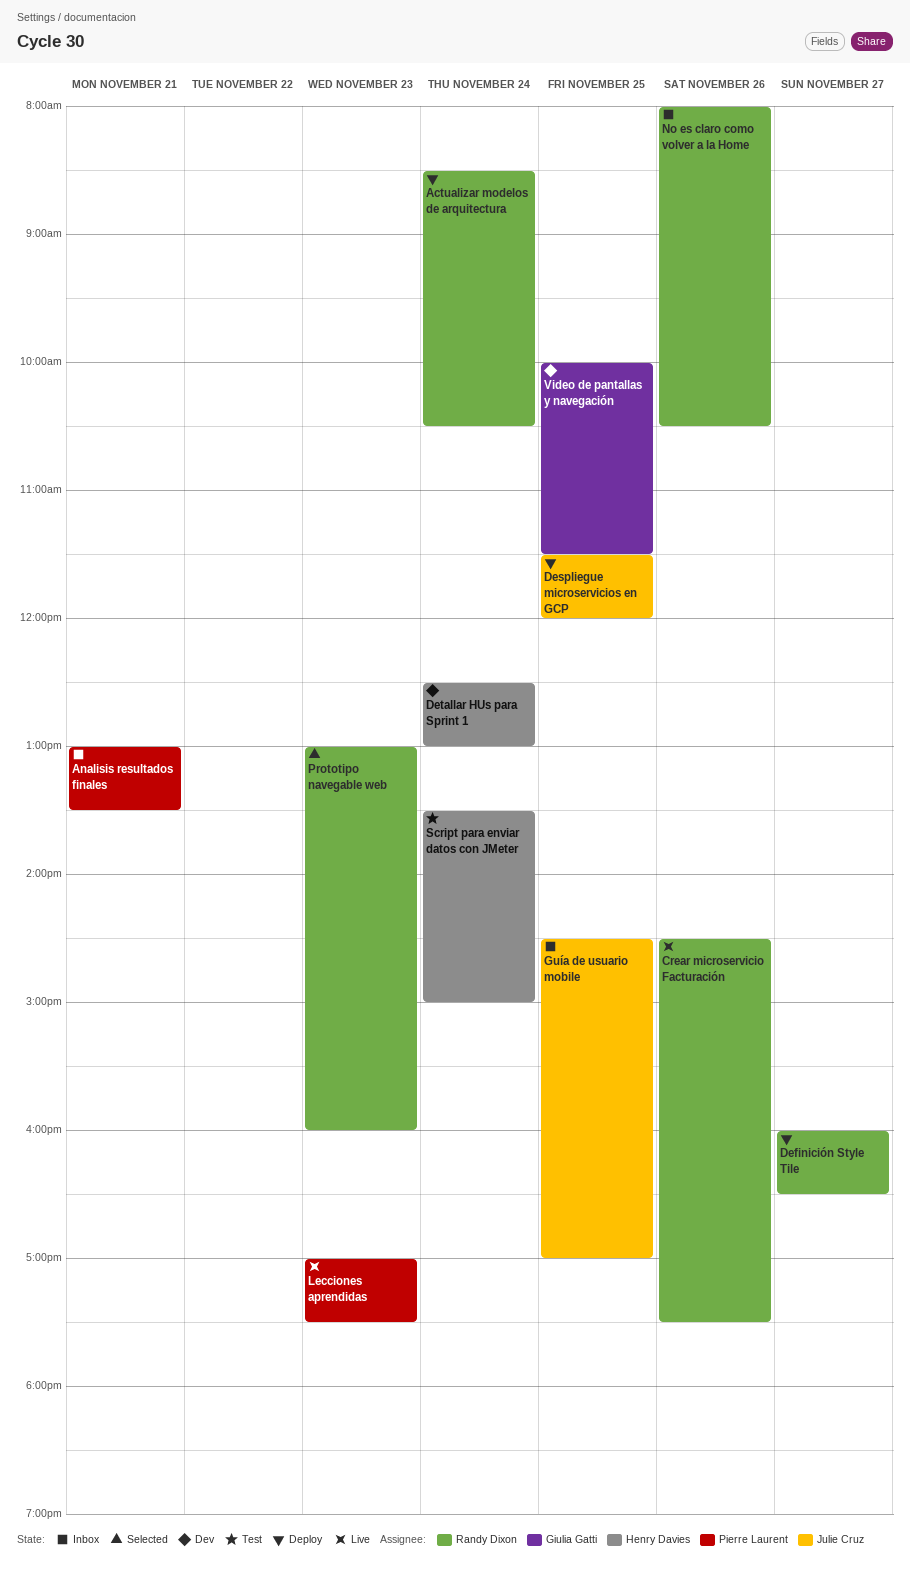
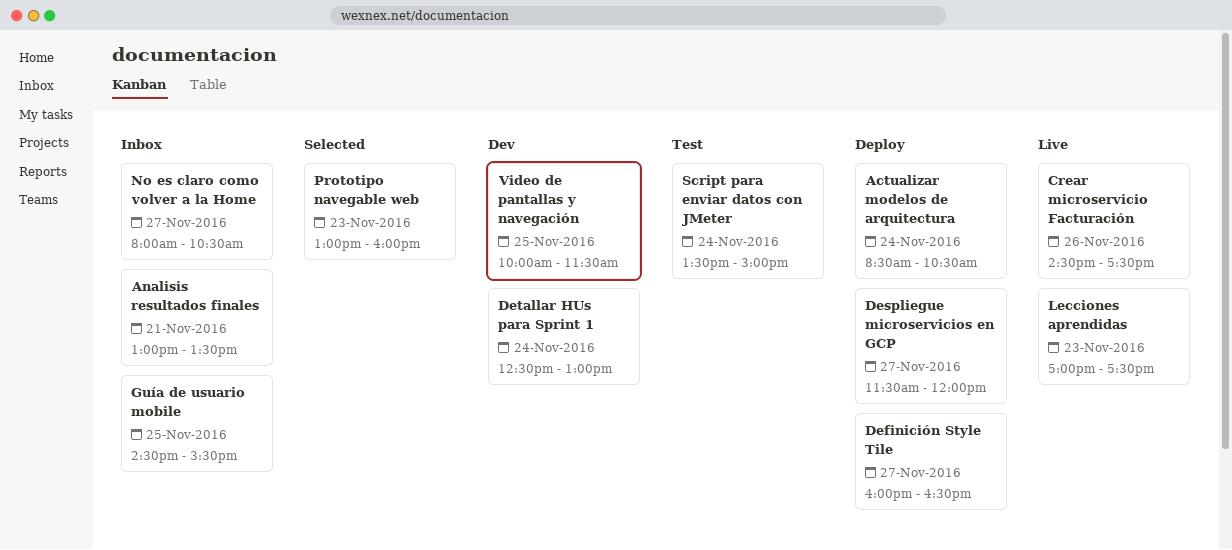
Despliegue microservicios en GCP, day: Nov 25 -> Nov 27
Guía de usuario mobile, ends: 17:00 -> 15:30
No es claro como volver a la Home, day: Nov 26 -> Nov 27

